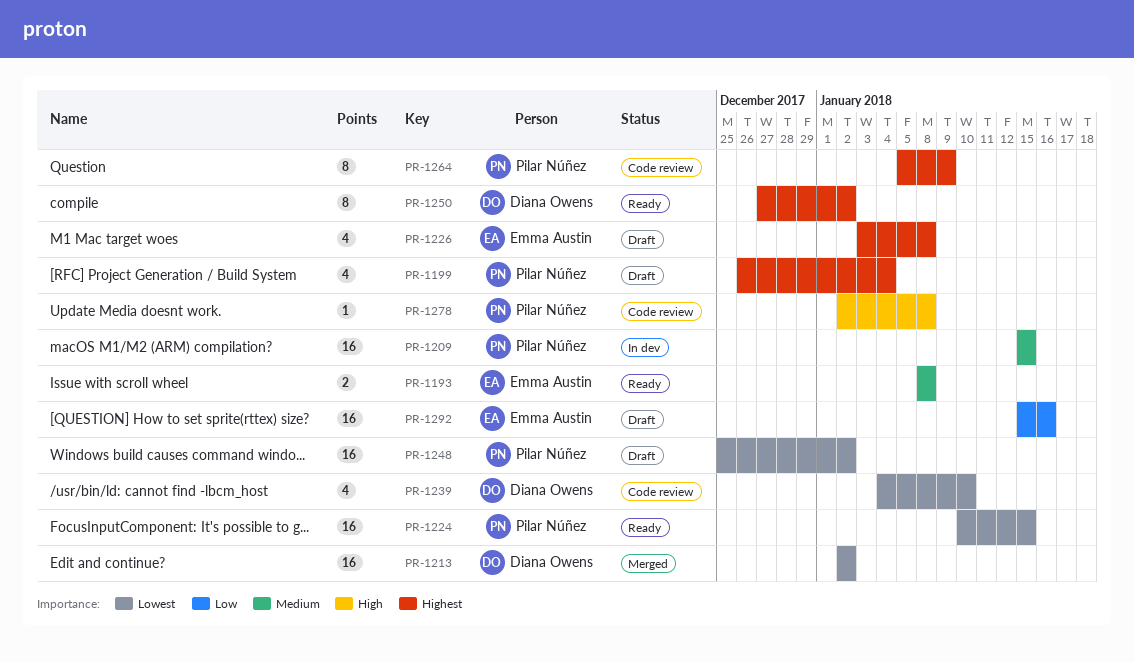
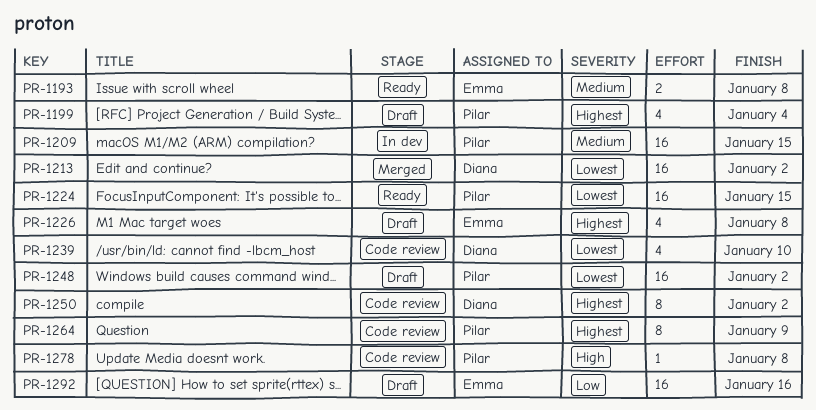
PR-1250, status: Ready -> Code review

